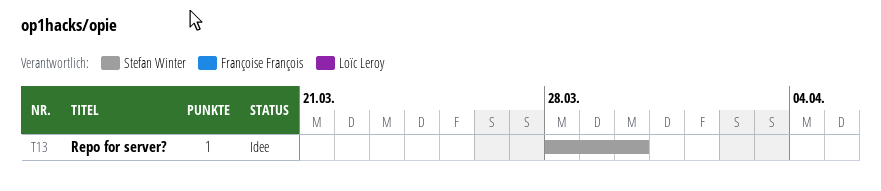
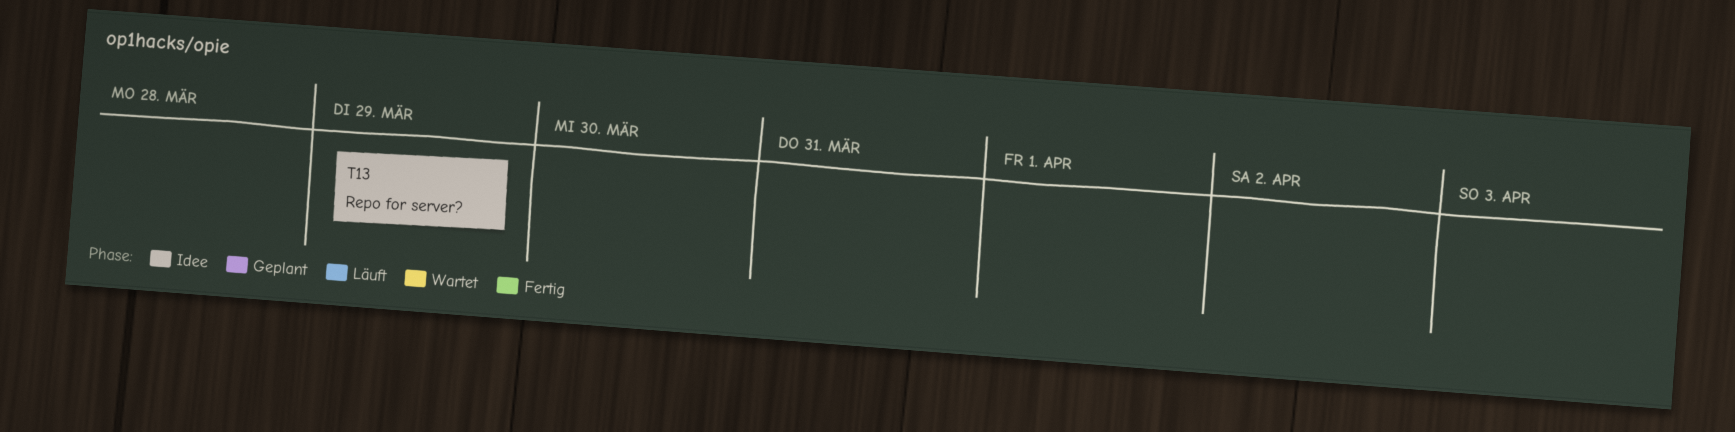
T13, due: Mar 30 -> Mar 29

